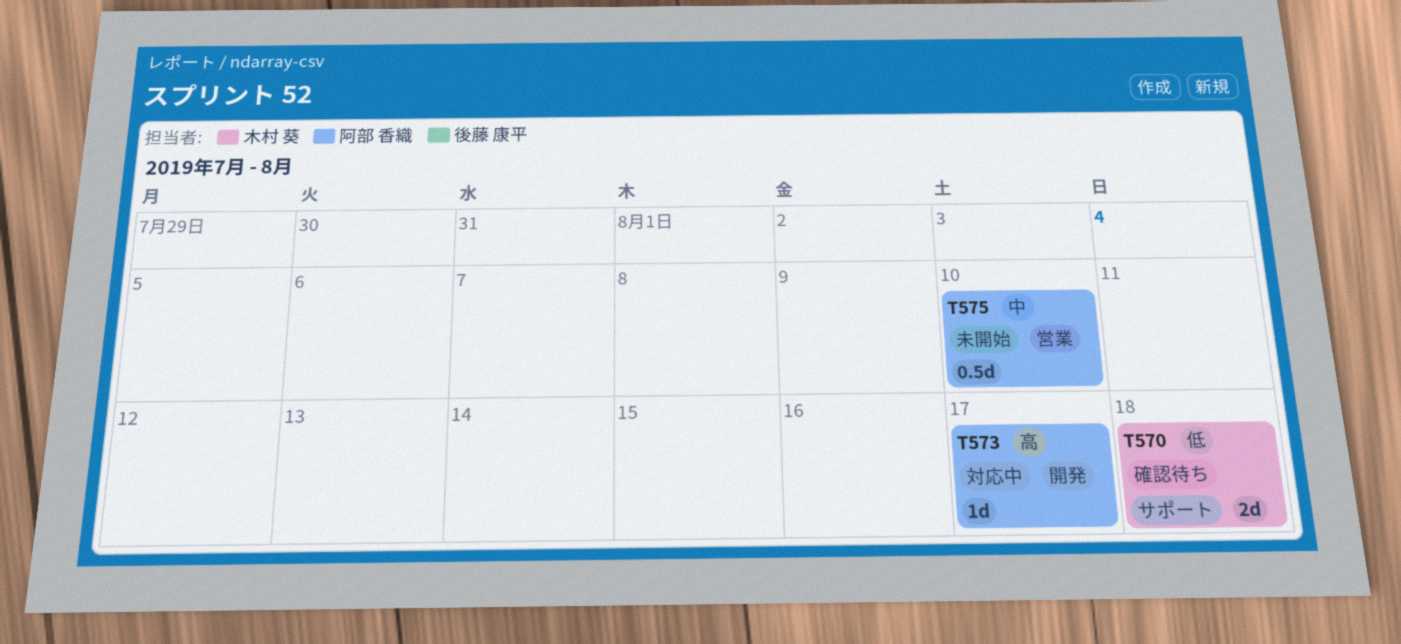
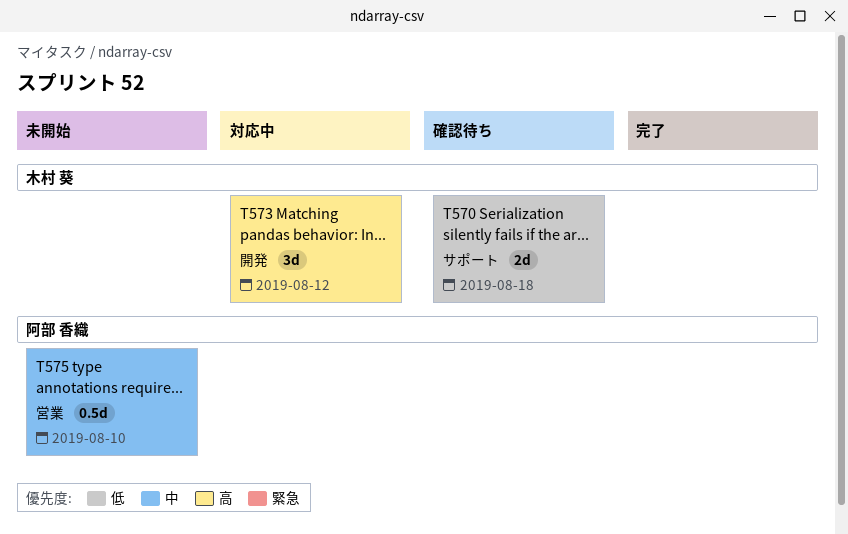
T573, owner: 阿部 香織 -> 木村 葵
T573, estimate: 1d -> 3d
T573, due: Aug 17 -> Aug 12

